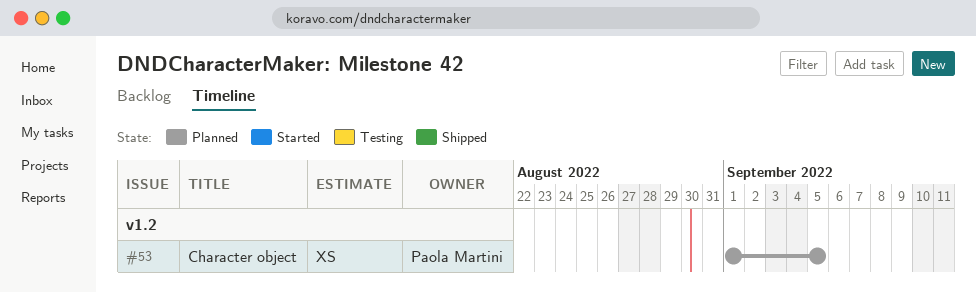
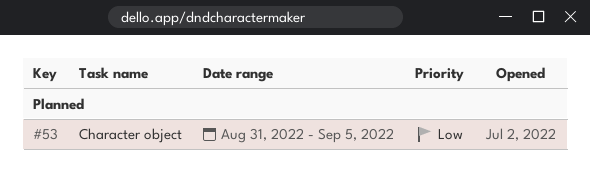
#53, start: Sep 1 -> Aug 31

